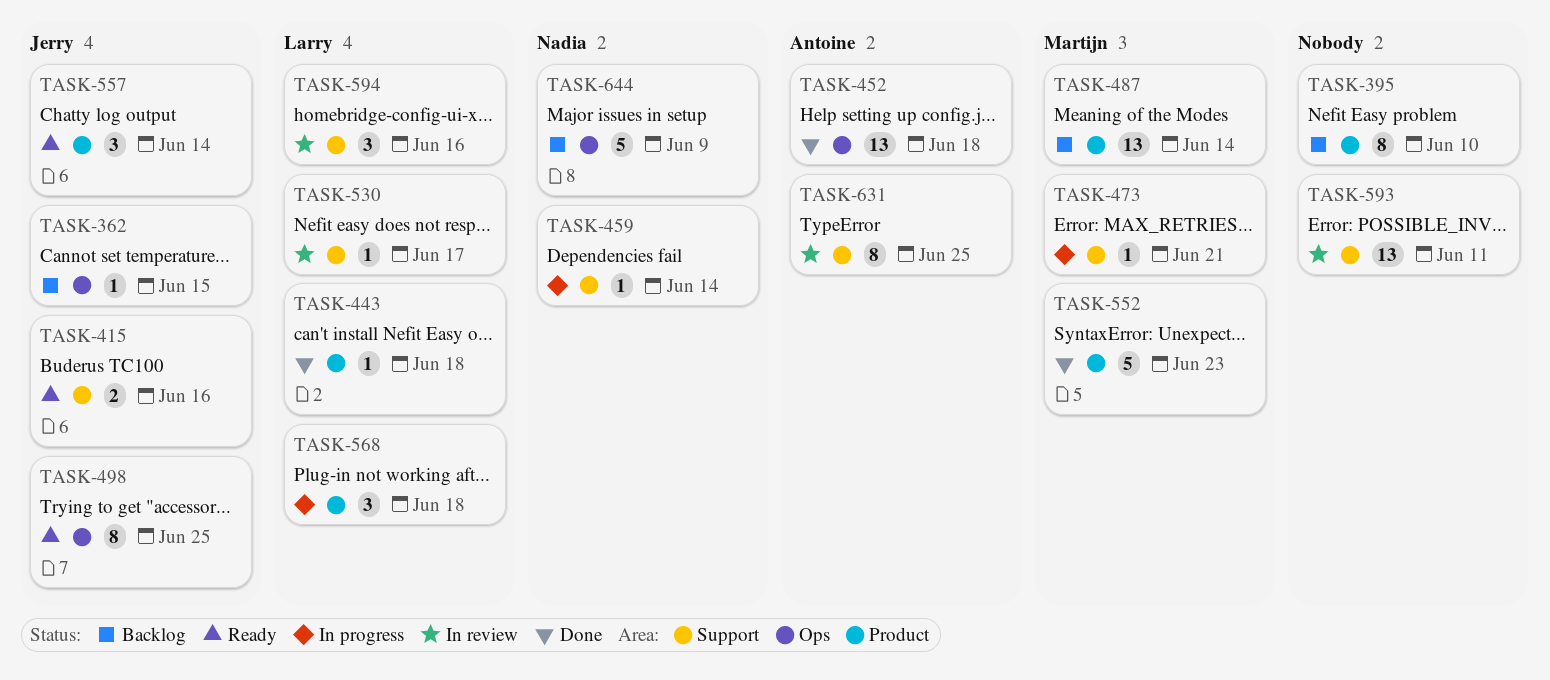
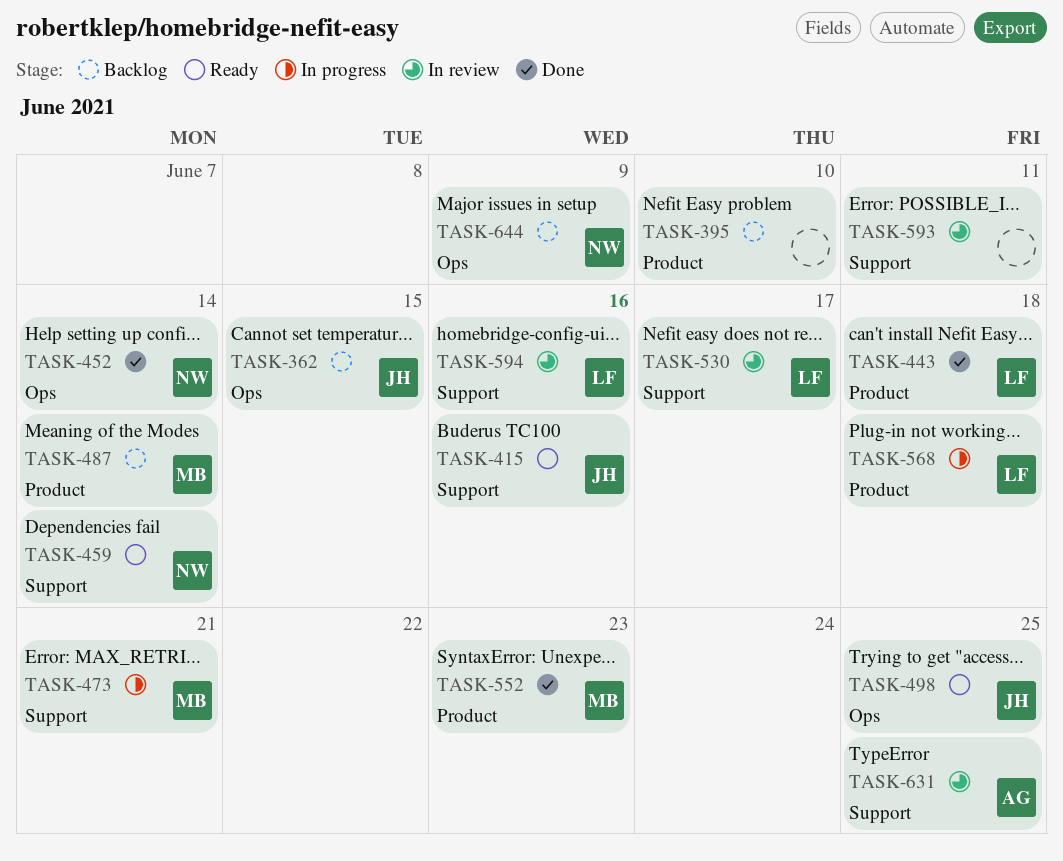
TASK-452, owner: Antoine -> Nadia
TASK-452, due: Jun 18 -> Jun 14
TASK-459, status: In progress -> Ready
TASK-557: present -> none

